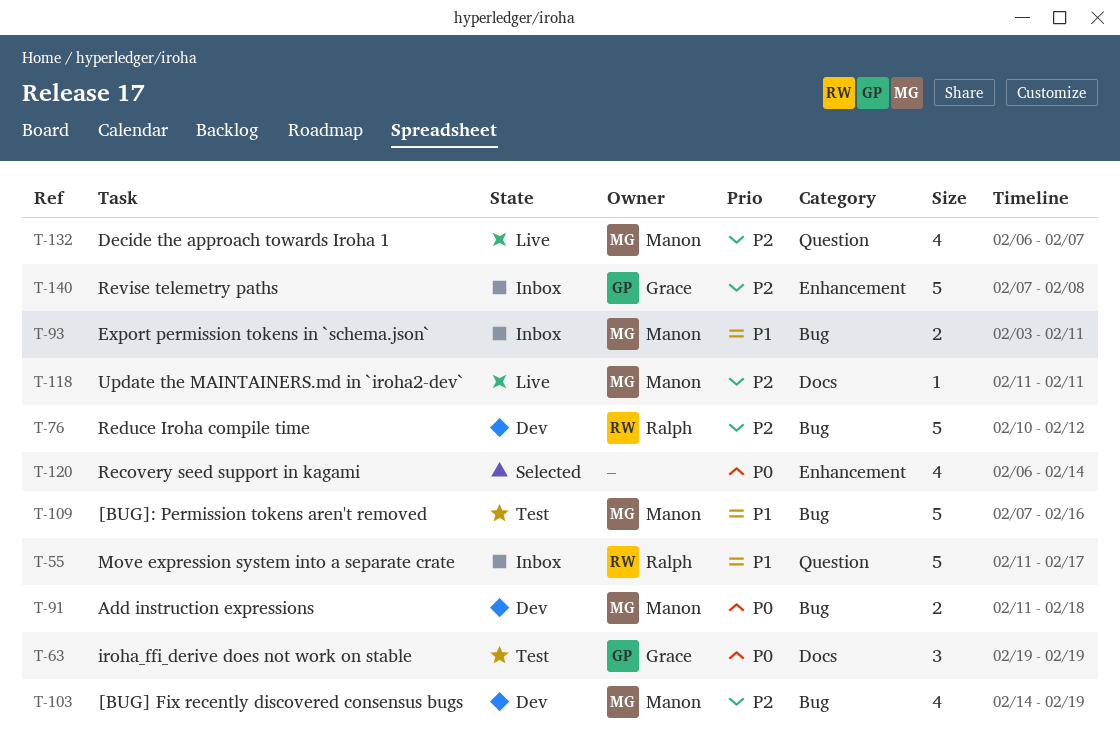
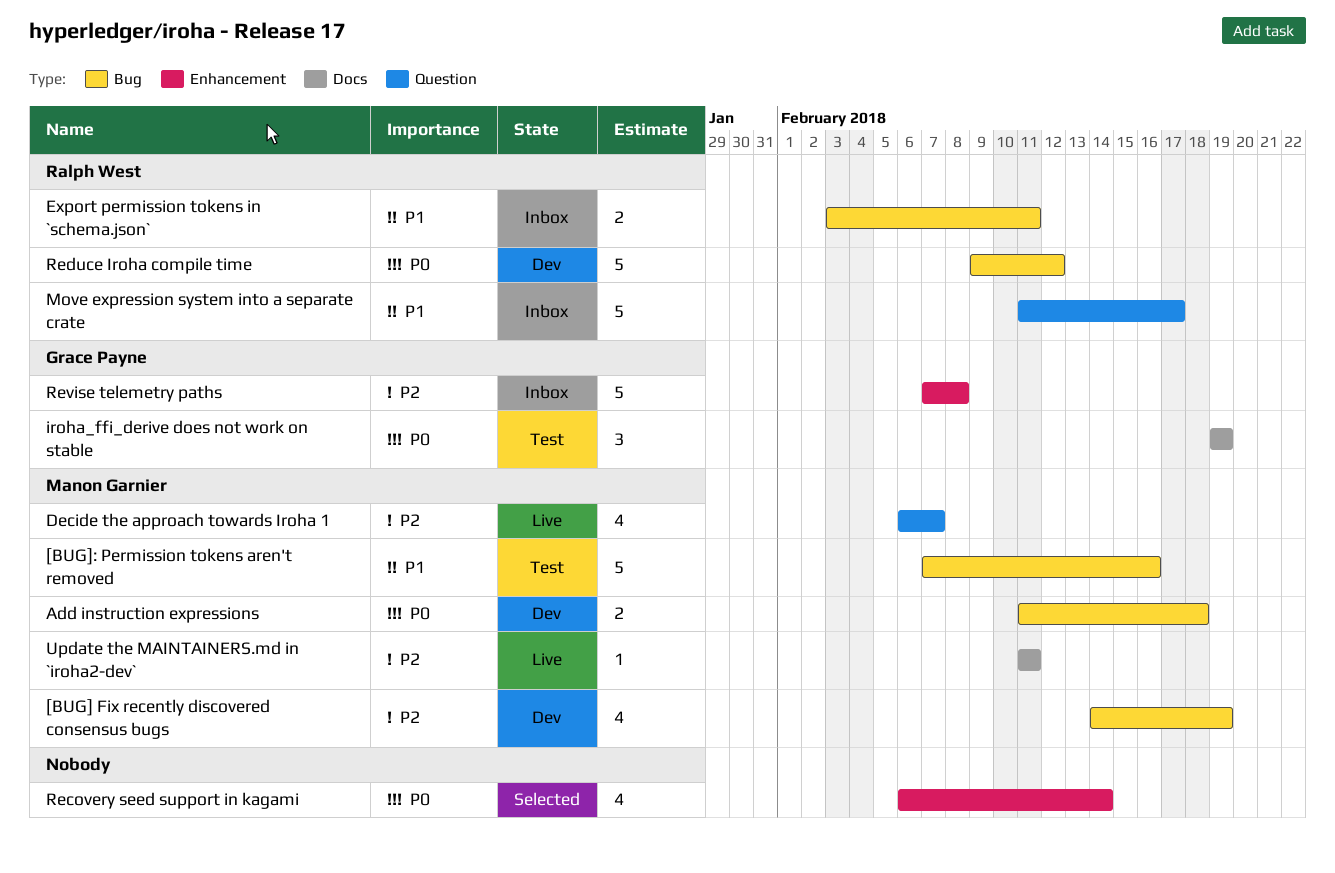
Export permission tokens in `schema.json`, owner: Manon Garnier -> Ralph West
Reduce Iroha compile time, priority: P2 -> P0
Reduce Iroha compile time, start: Feb 10 -> Feb 9

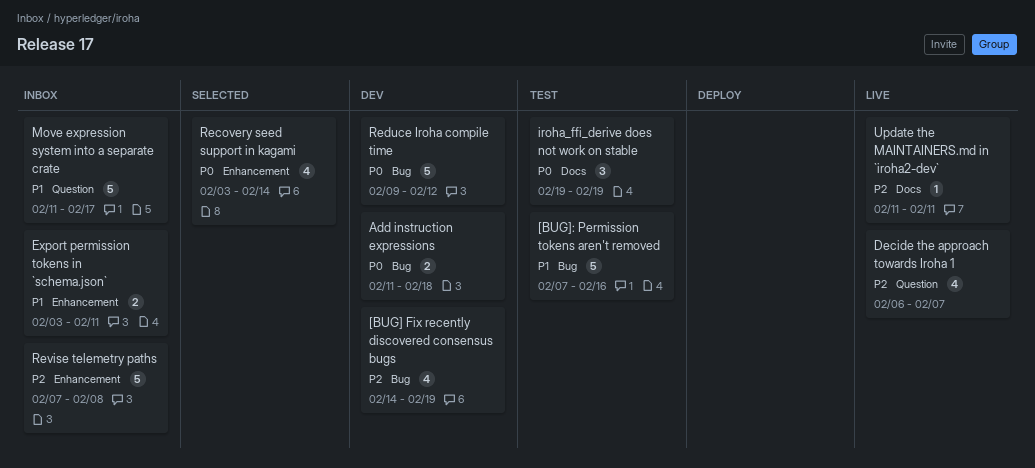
Export permission tokens in `schema.json`, label: Bug -> Enhancement
Recovery seed support in kagami, start: Feb 6 -> Feb 3

